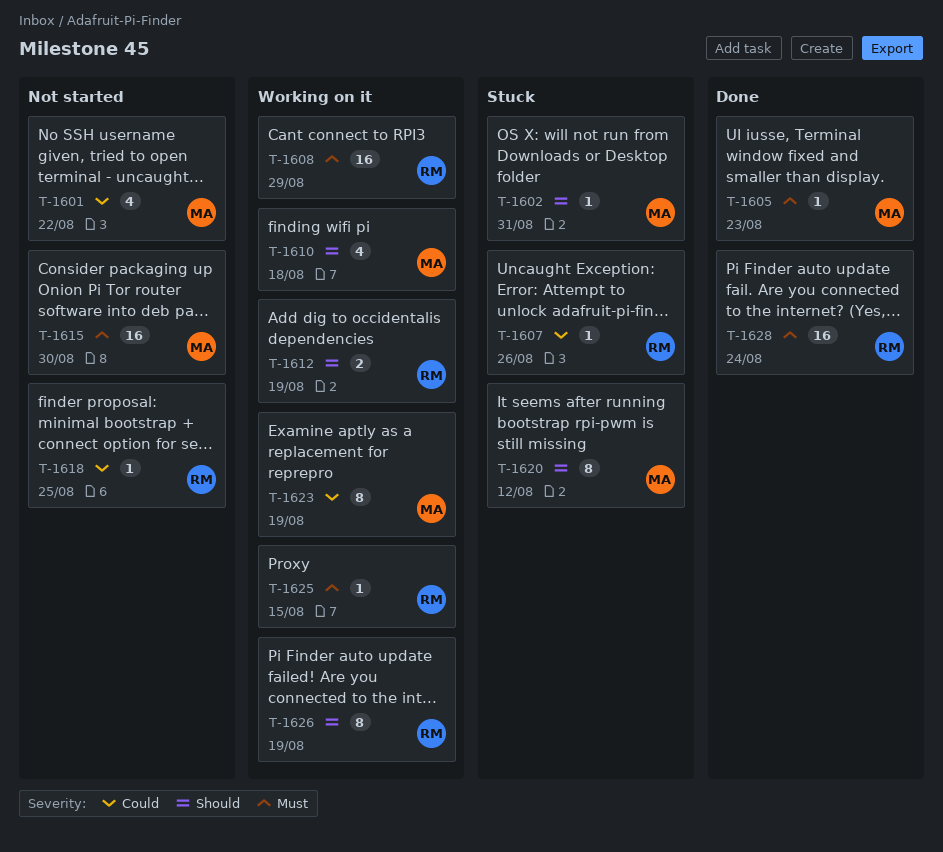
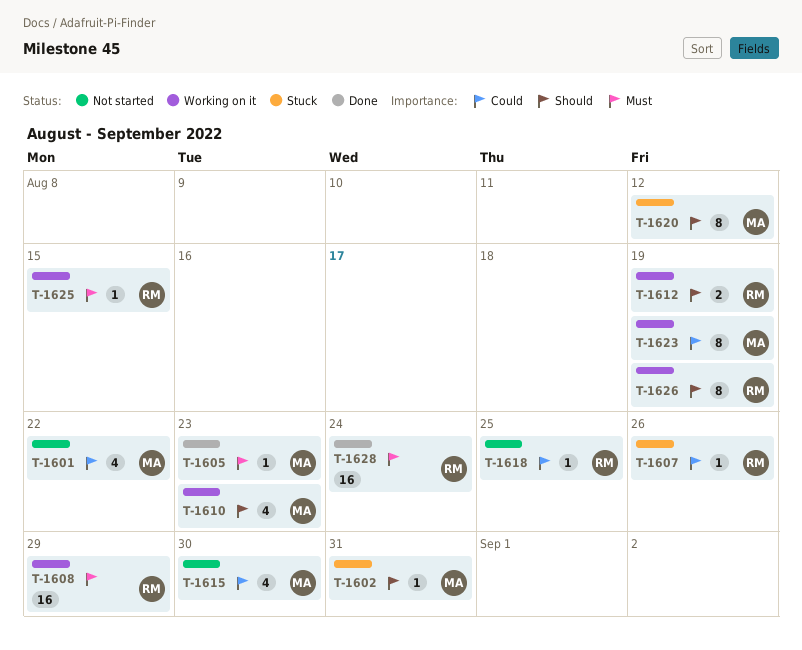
T-1610, due: Aug 18 -> Aug 23
T-1615, priority: Must -> Could
T-1615, estimate: 16 -> 4

